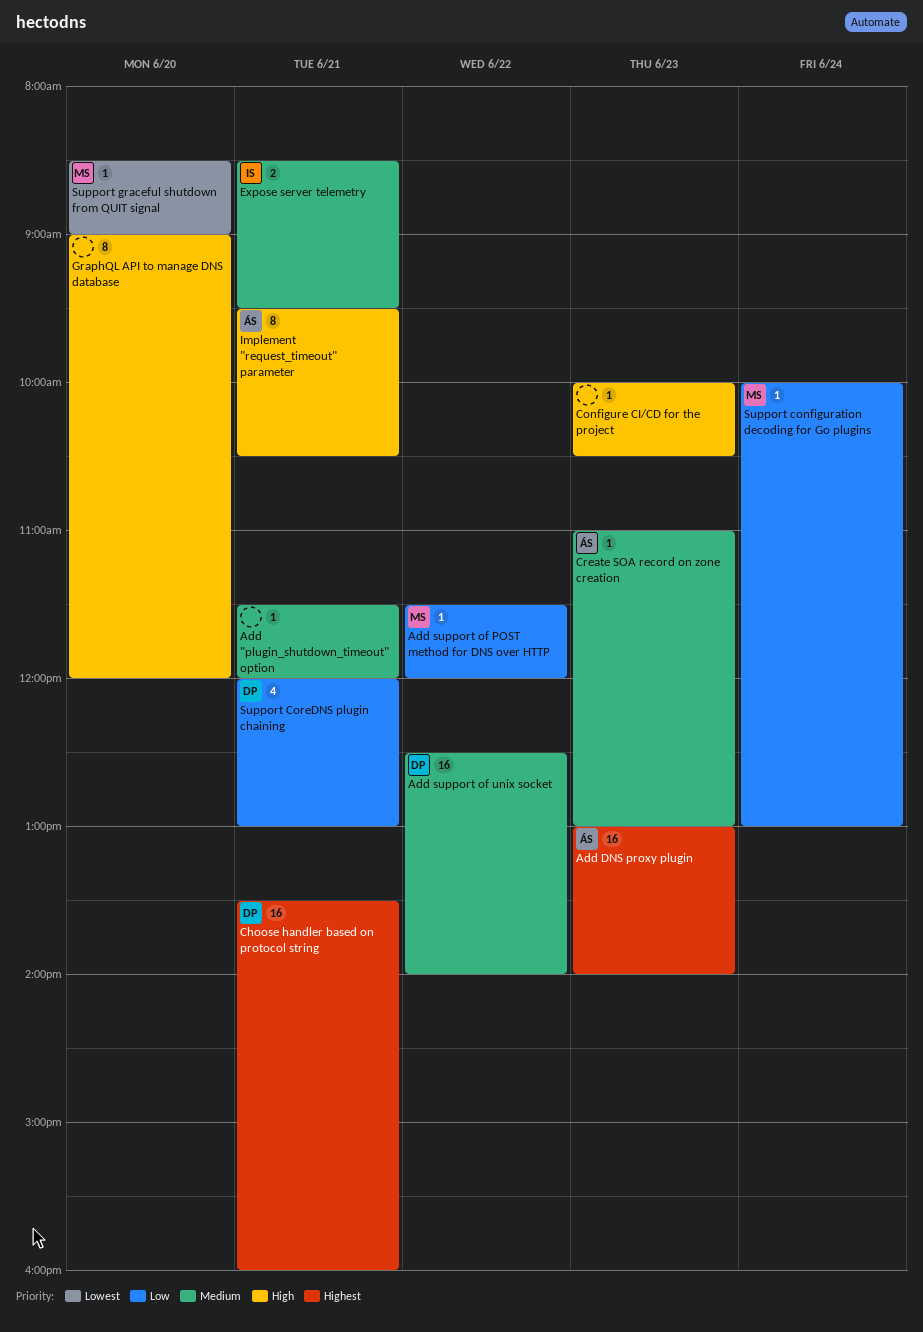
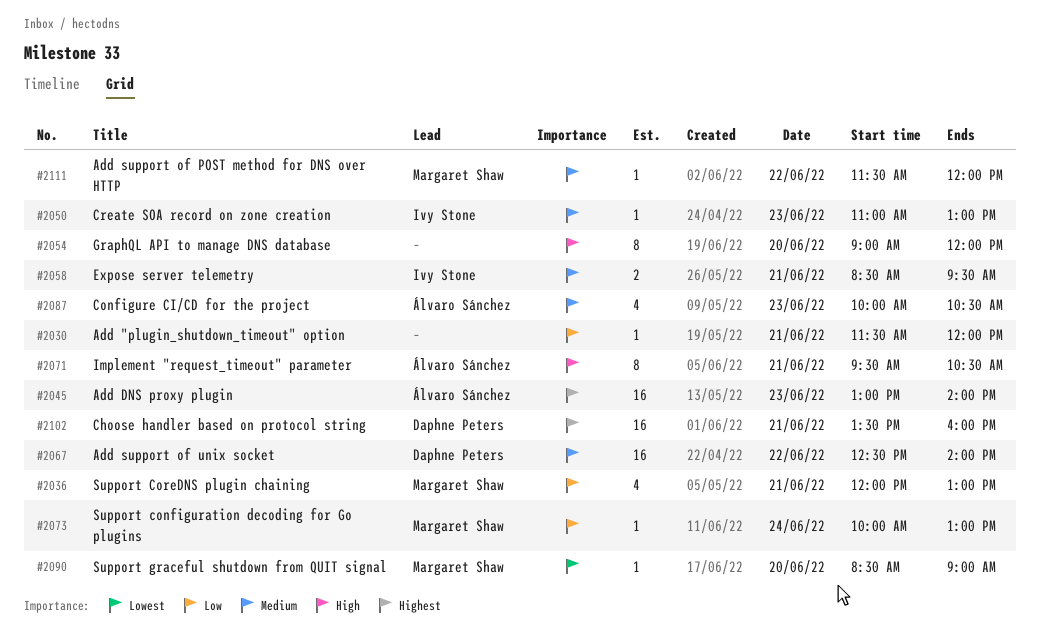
Add "plugin_shutdown_timeout" option, priority: Medium -> Low
Add support of POST method for DNS over HTTP, priority: Low -> Medium
Configure CI/CD for the project, owner: none -> Álvaro Sánchez
Configure CI/CD for the project, priority: High -> Medium
Configure CI/CD for the project, estimate: 1 -> 4
Create SOA record on zone creation, owner: Álvaro Sánchez -> Ivy Stone
Support CoreDNS plugin chaining, owner: Daphne Peters -> Margaret Shaw

